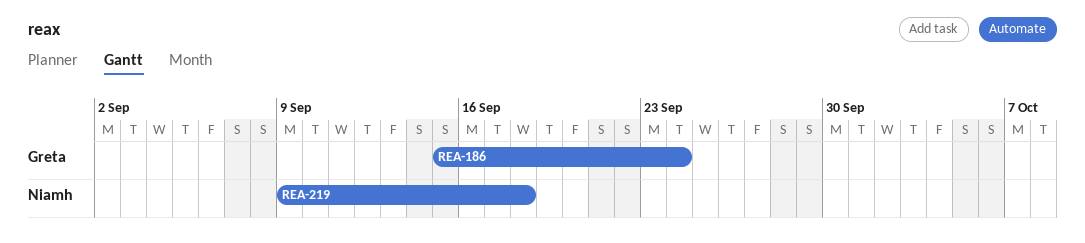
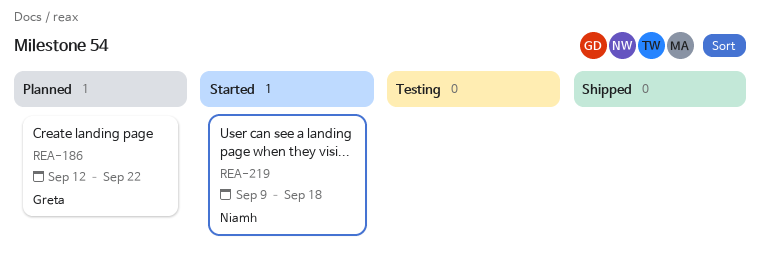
REA-186, start: Sep 15 -> Sep 12
REA-186, due: Sep 24 -> Sep 22

